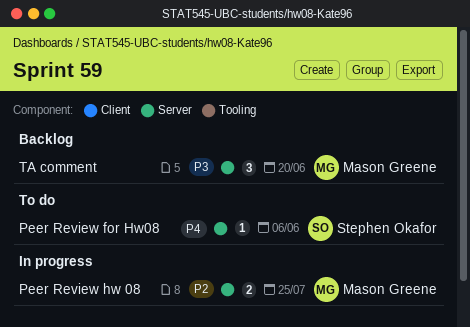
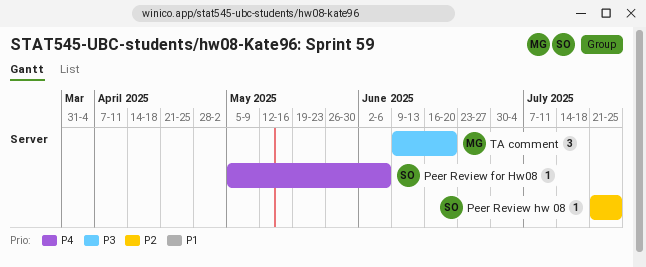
Peer Review hw 08, owner: Mason Greene -> Stephen Okafor
Peer Review hw 08, estimate: 2 -> 1

